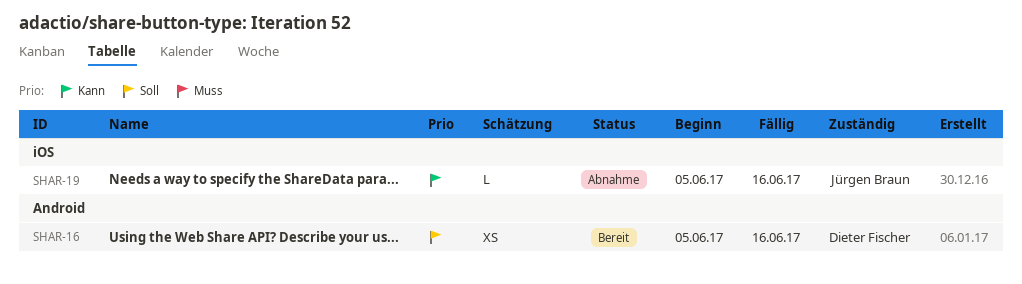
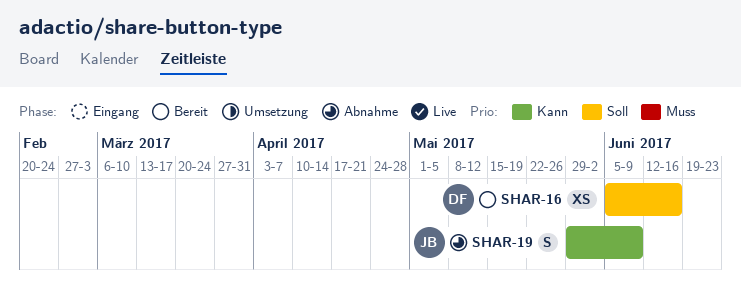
SHAR-19, estimate: L -> S
SHAR-19, start: Jun 5 -> May 29
SHAR-19, due: Jun 16 -> Jun 9

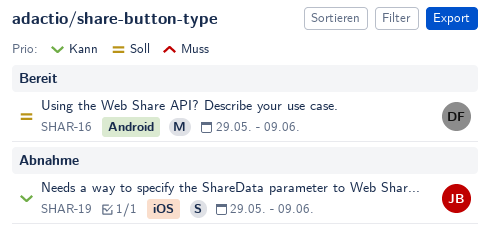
SHAR-16, estimate: XS -> M
SHAR-16, start: Jun 5 -> May 29
SHAR-16, due: Jun 16 -> Jun 9

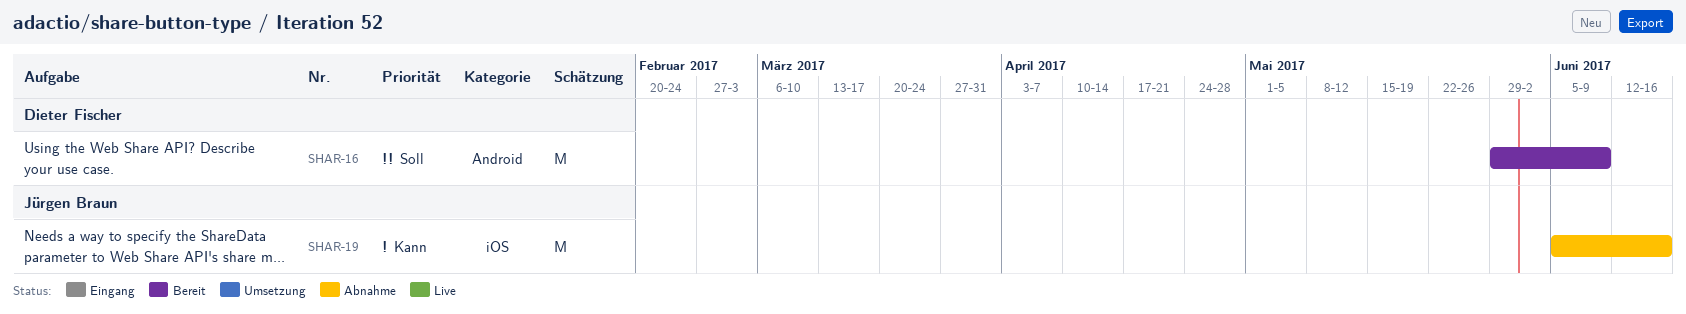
SHAR-19, estimate: S -> M
SHAR-19, start: May 29 -> Jun 5
SHAR-19, due: Jun 9 -> Jun 16

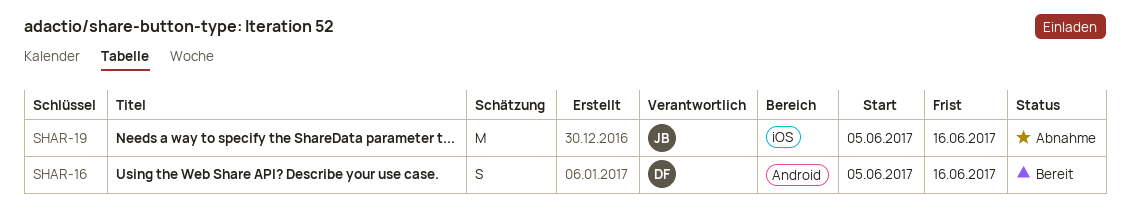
SHAR-16, estimate: M -> S
SHAR-16, start: May 29 -> Jun 5
SHAR-16, due: Jun 9 -> Jun 16

